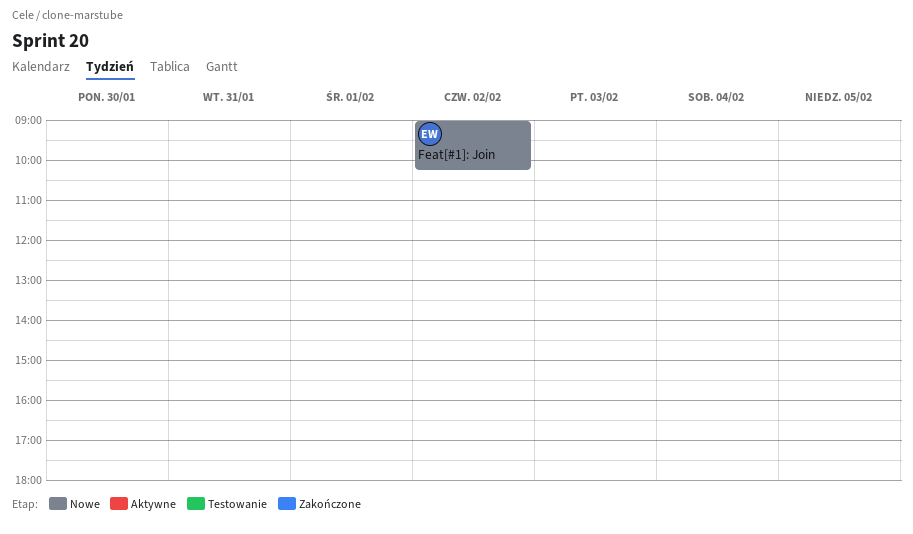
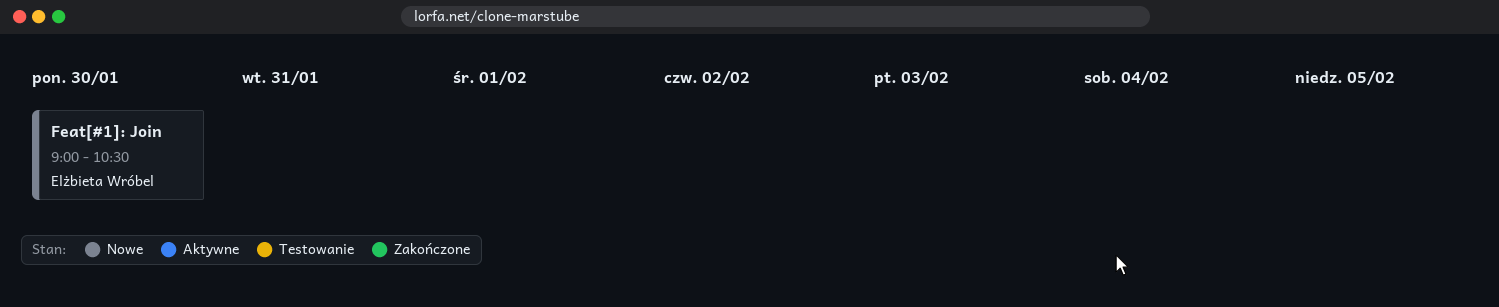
Feat[#1]: Join, day: Feb 2 -> Jan 30
Feat[#1]: Join, ends: 10:15 -> 10:30

